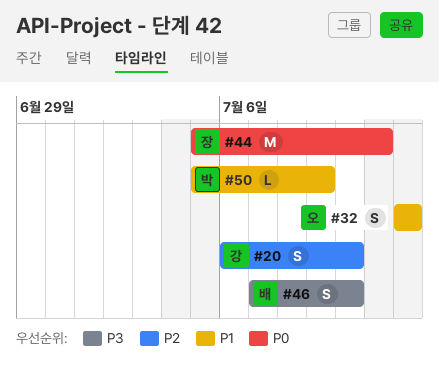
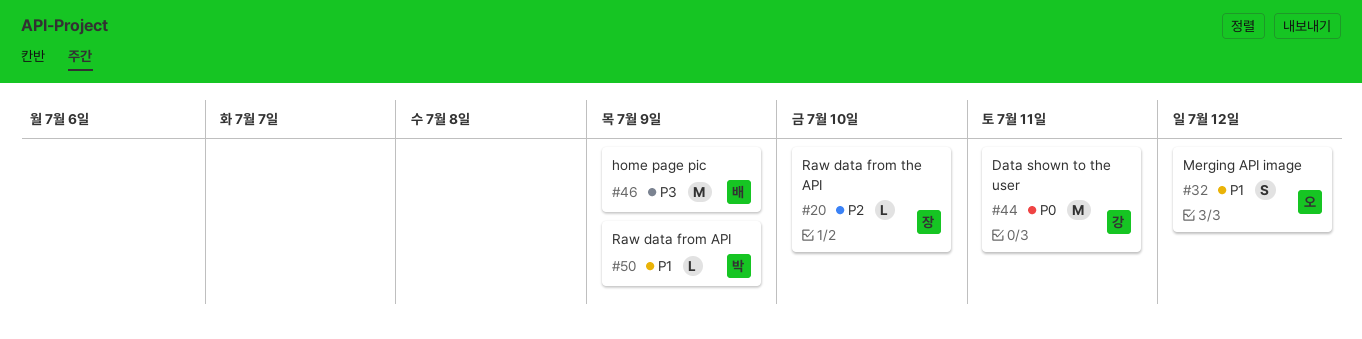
#20, owner: 강 -> 장
#20, estimate: S -> L
#44, owner: 장 -> 강
#46, estimate: S -> M
#46, due: Jul 10 -> Jul 9

